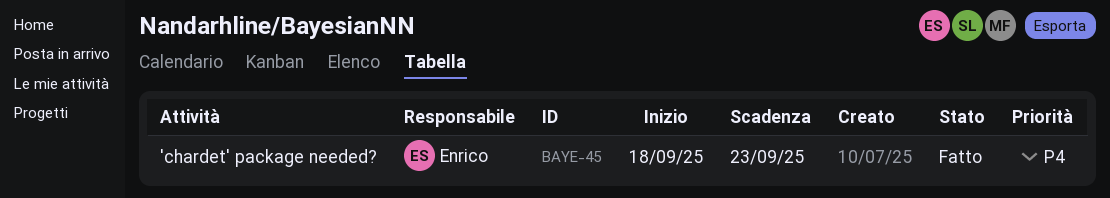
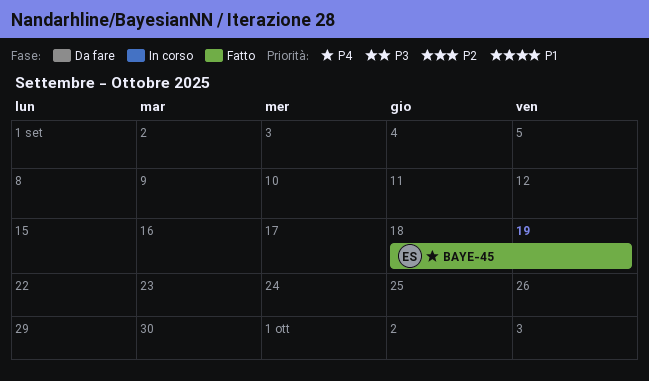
BAYE-45, due: Sep 23 -> Sep 19

